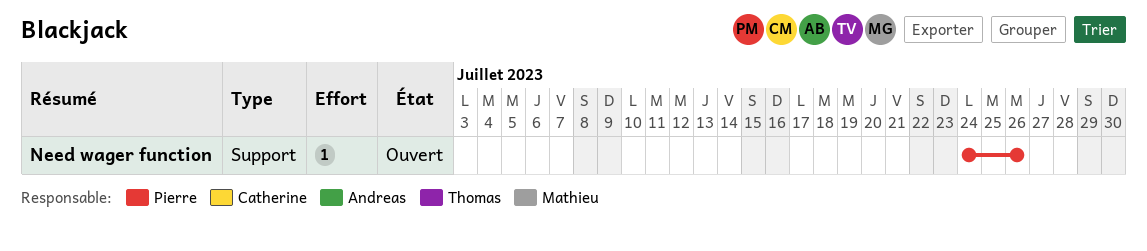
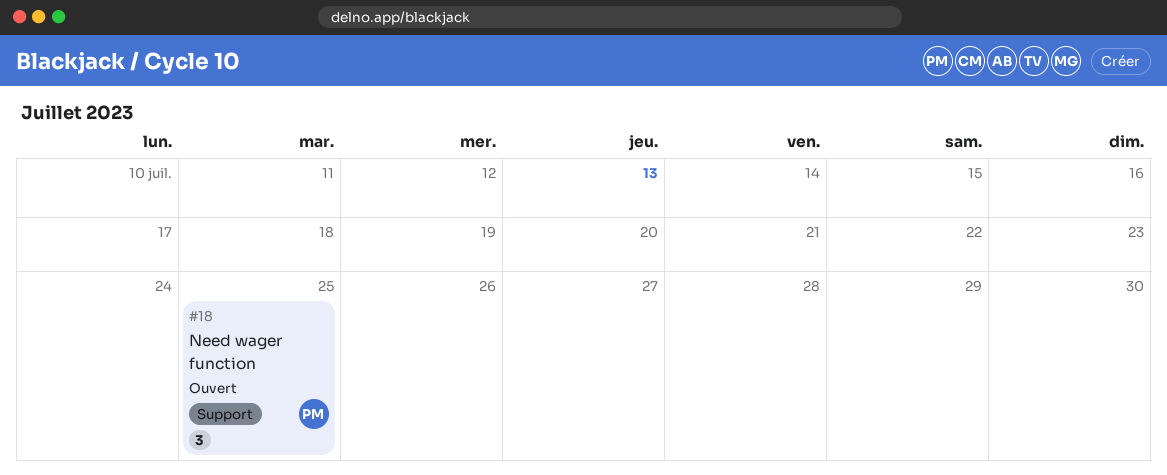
Need wager function, estimate: 1 -> 3
Need wager function, due: Jul 26 -> Jul 25

